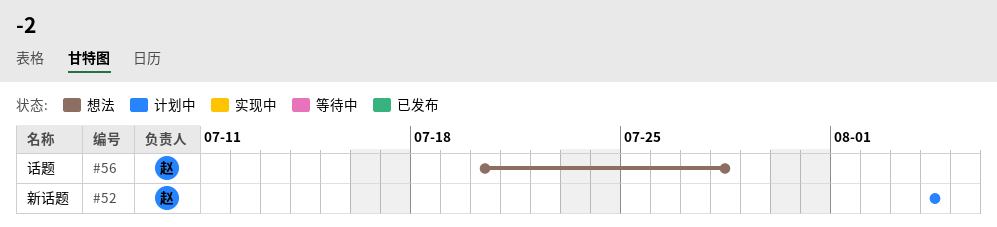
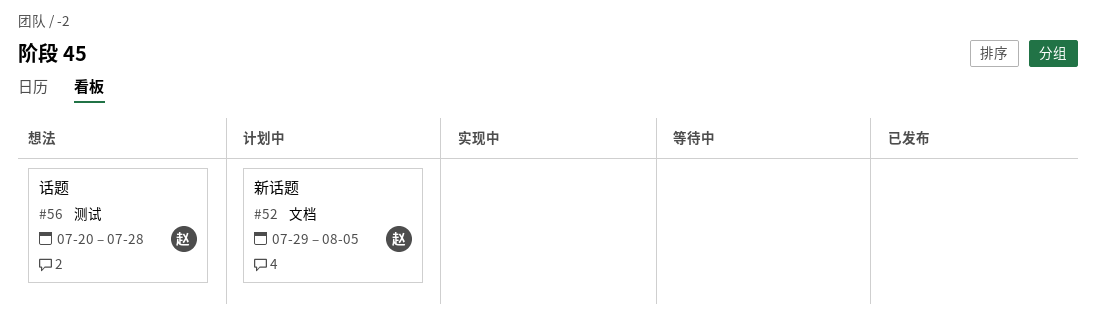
#52, start: Aug 4 -> Jul 29
#52, due: Aug 4 -> Aug 5

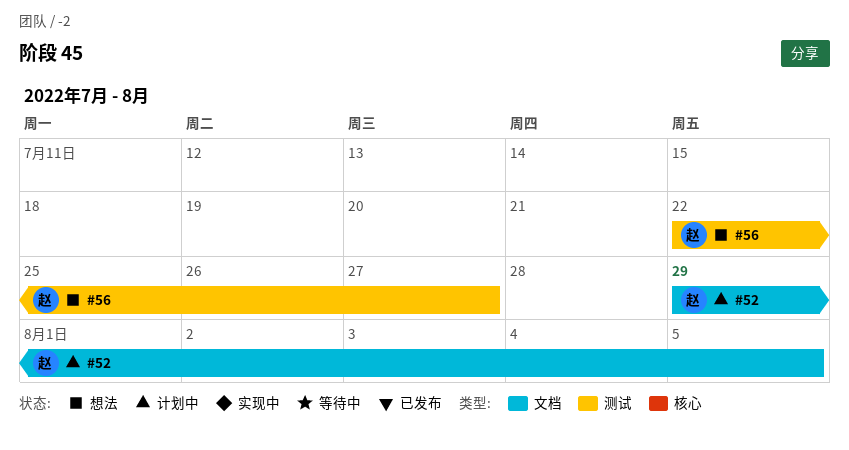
#56, start: Jul 20 -> Jul 22
#56, due: Jul 28 -> Jul 27

